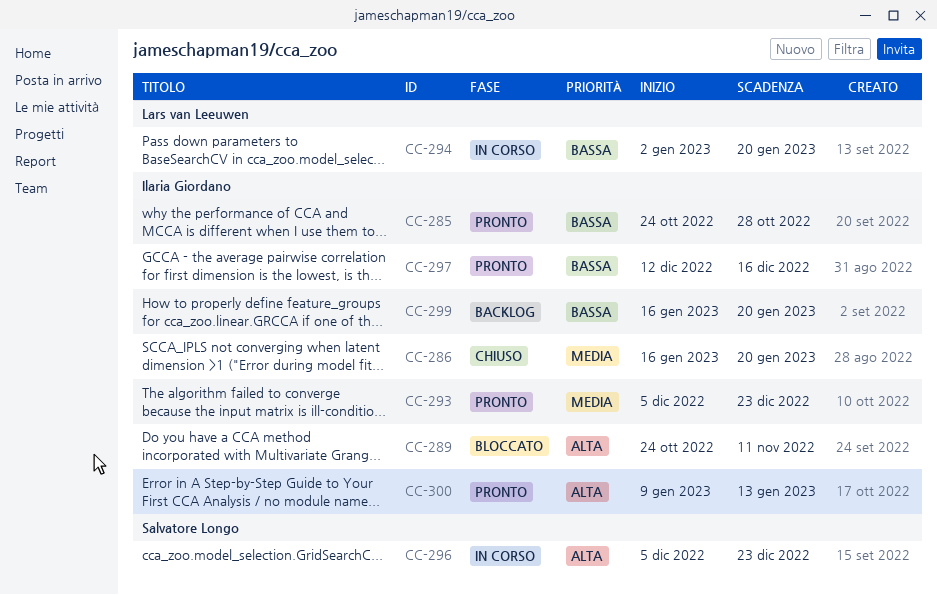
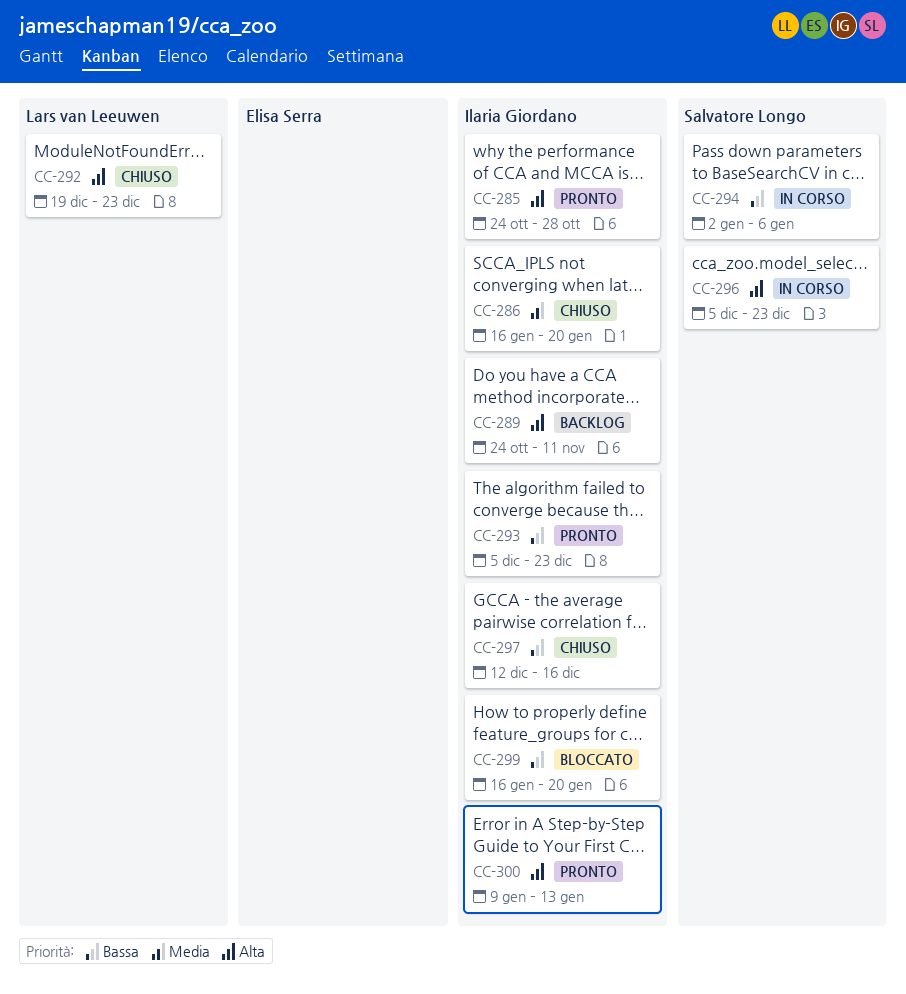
CC-285, priority: Bassa -> Alta
CC-289, status: Bloccato -> Backlog
CC-292: none -> present
CC-293, priority: Media -> Bassa
CC-294, owner: Lars van Leeuwen -> Salvatore Longo
CC-294, due: Jan 20 -> Jan 6
CC-297, status: Pronto -> Chiuso
CC-299, status: Backlog -> Bloccato

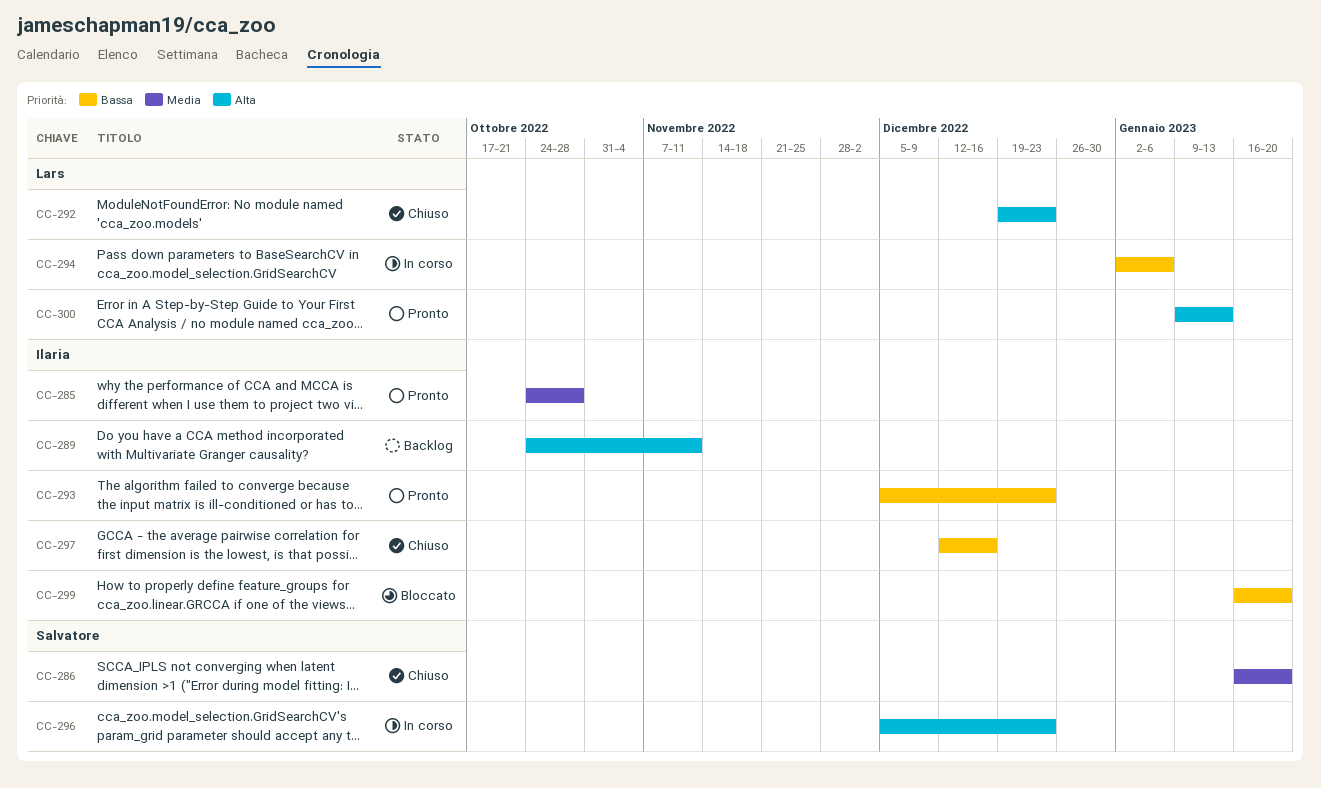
CC-285, priority: Alta -> Media
CC-286, owner: Ilaria Giordano -> Salvatore Longo
CC-294, owner: Salvatore Longo -> Lars van Leeuwen
CC-300, owner: Ilaria Giordano -> Lars van Leeuwen

